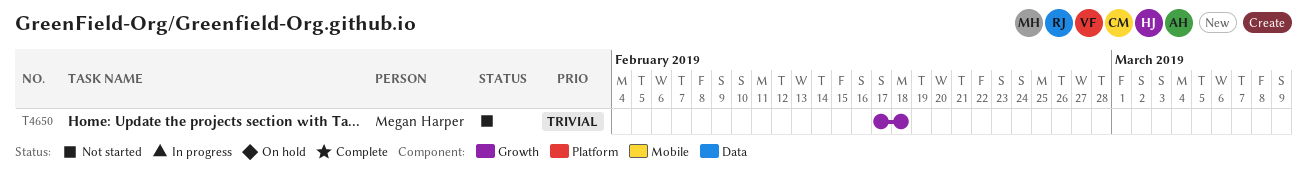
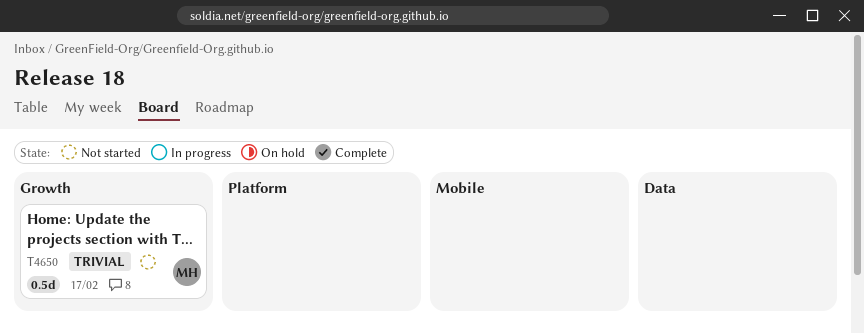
T4650, due: Feb 18 -> Feb 17

